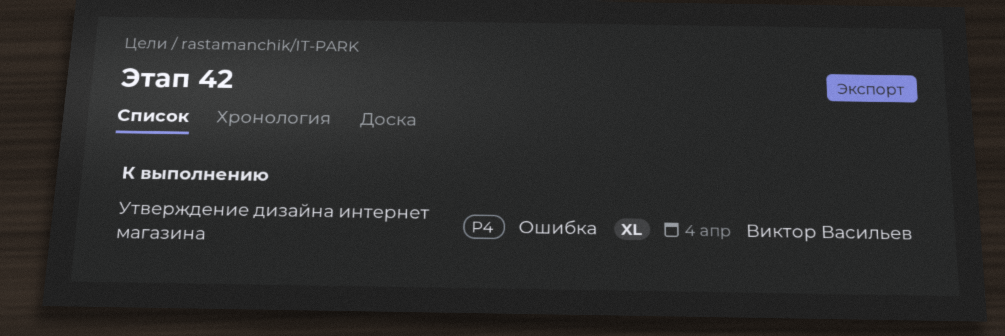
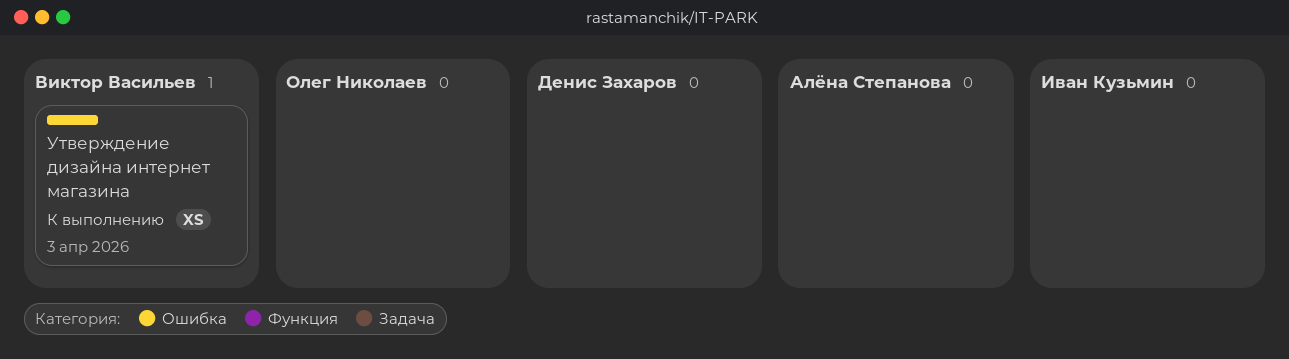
Утверждение дизайна интернет магазина, estimate: XL -> XS
Утверждение дизайна интернет магазина, due: Apr 4 -> Apr 3

